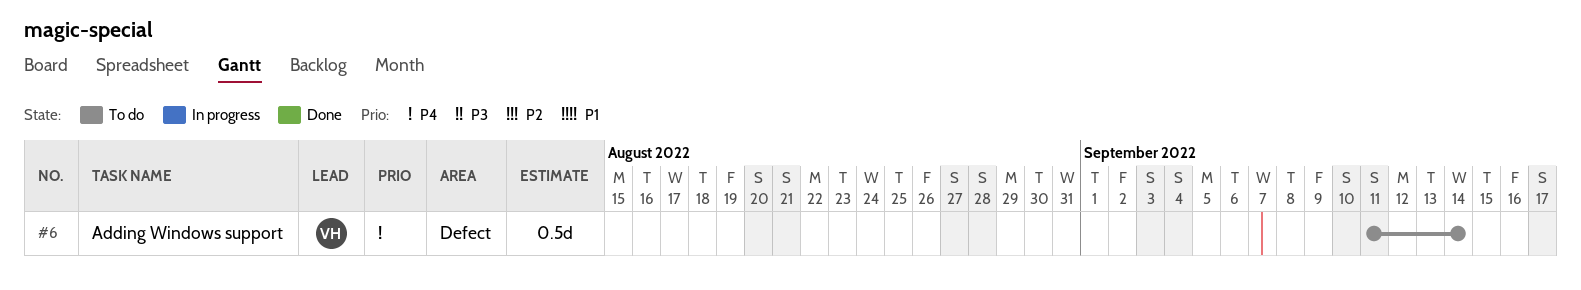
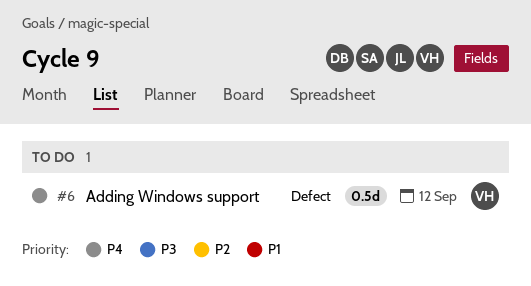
#6, due: Sep 14 -> Sep 12

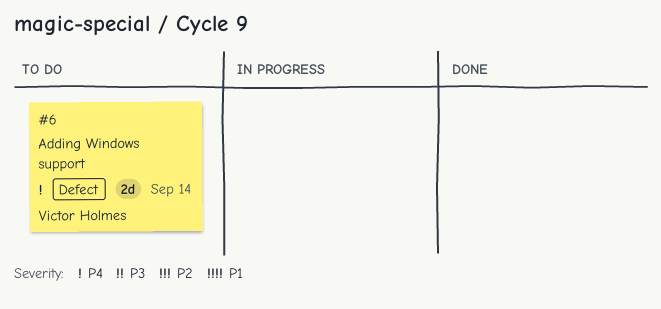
#6, estimate: 0.5d -> 2d
#6, due: Sep 12 -> Sep 14

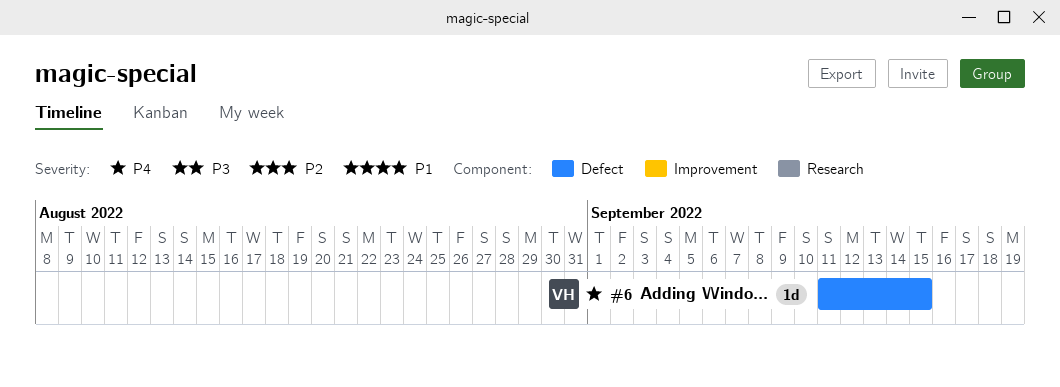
#6, estimate: 2d -> 1d
#6, due: Sep 14 -> Sep 15

